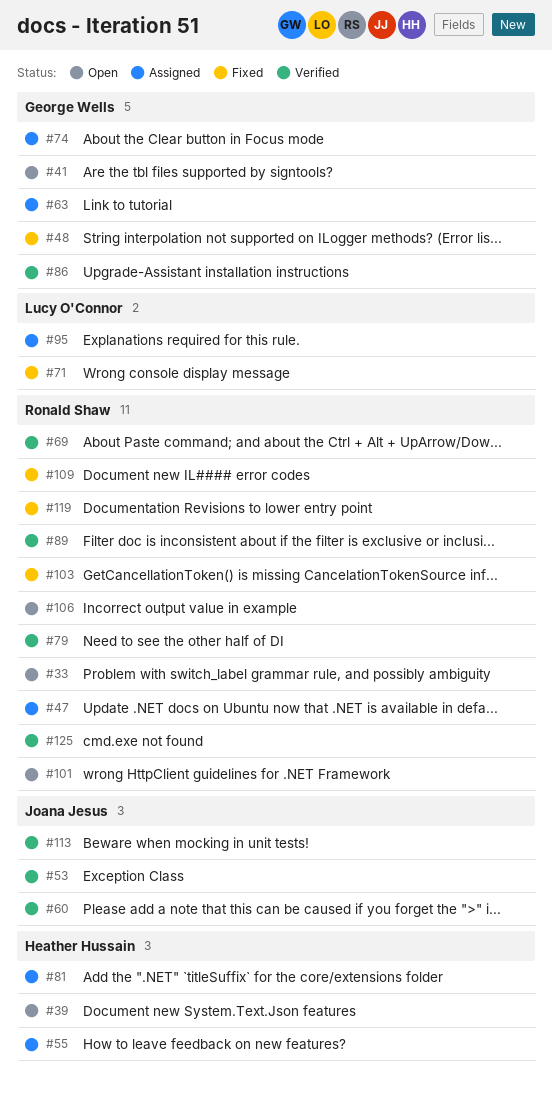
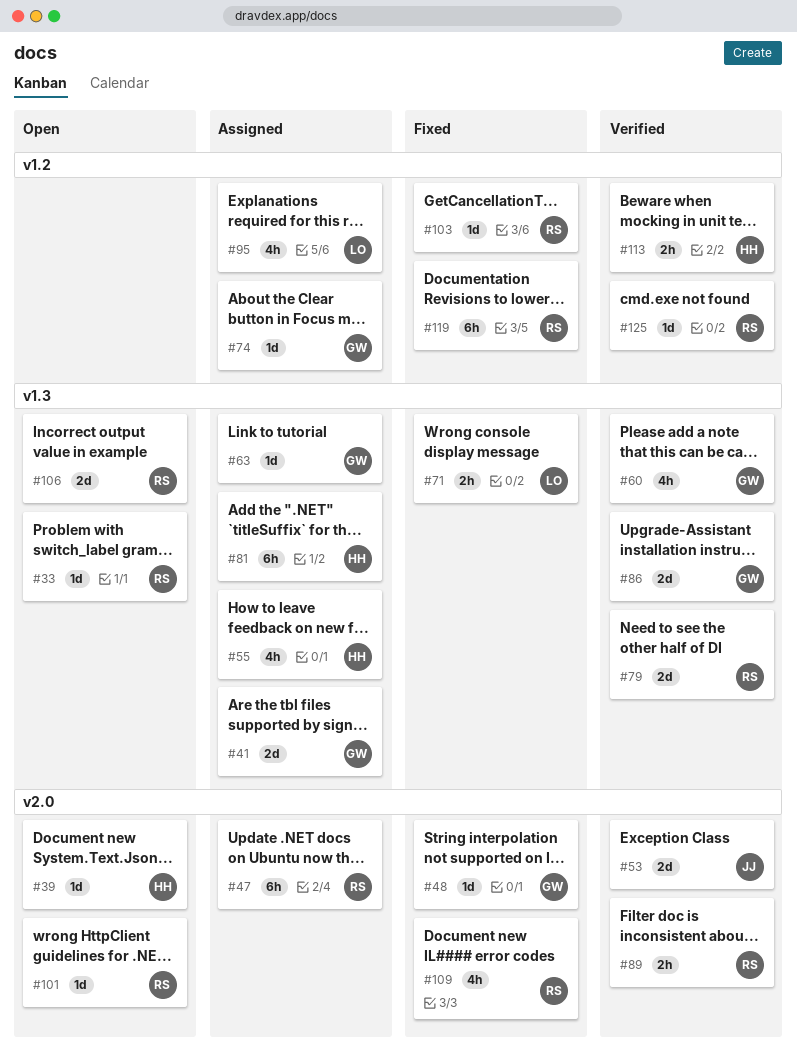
#41, status: Open -> Assigned
#60, owner: Joana Jesus -> George Wells
#69: present -> none
#113, owner: Joana Jesus -> Heather Hussain

